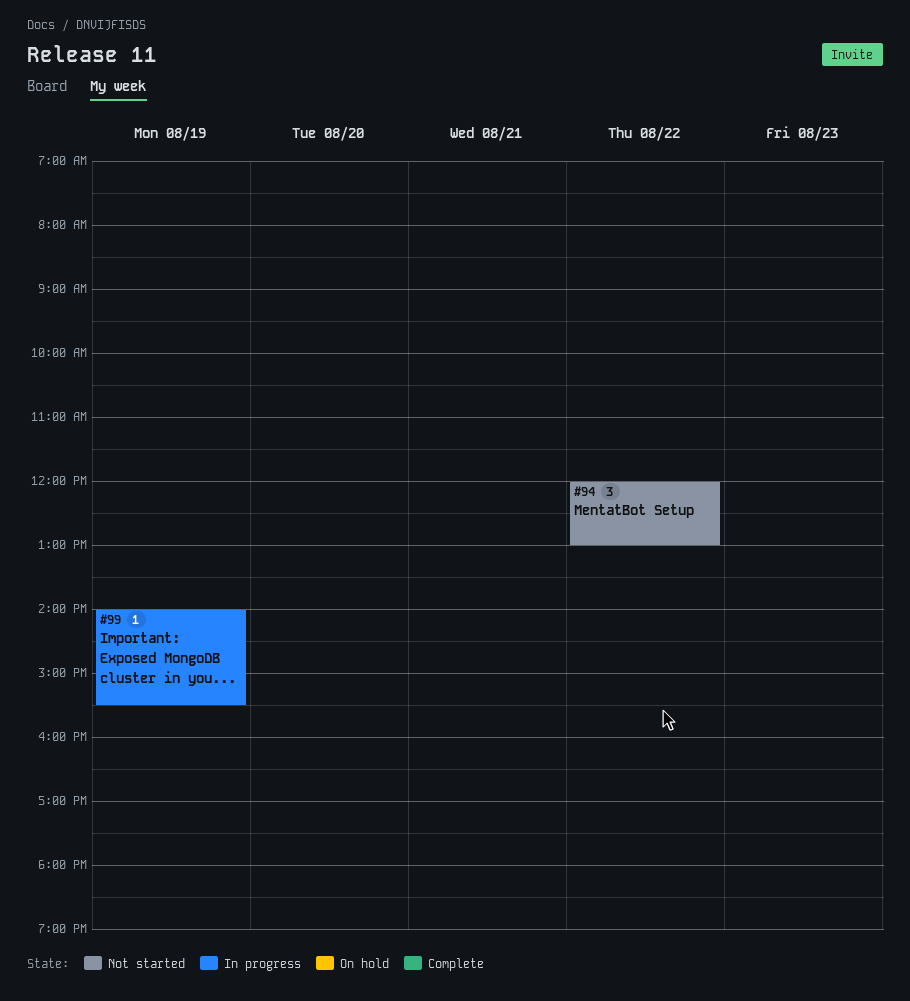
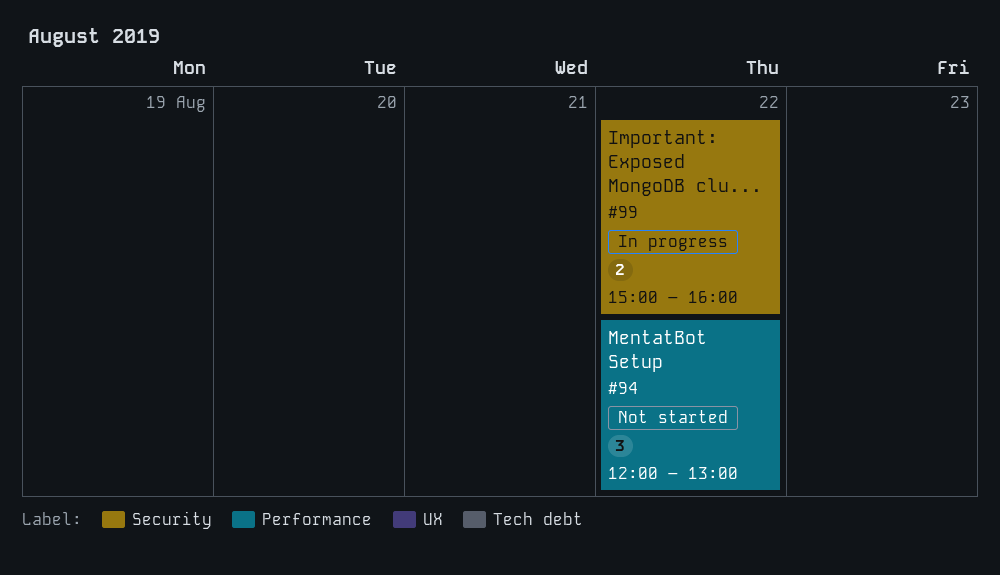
#99, estimate: 1 -> 2
#99, day: Aug 19 -> Aug 22
#99, begins: 14:00 -> 15:00
#99, ends: 15:30 -> 16:00

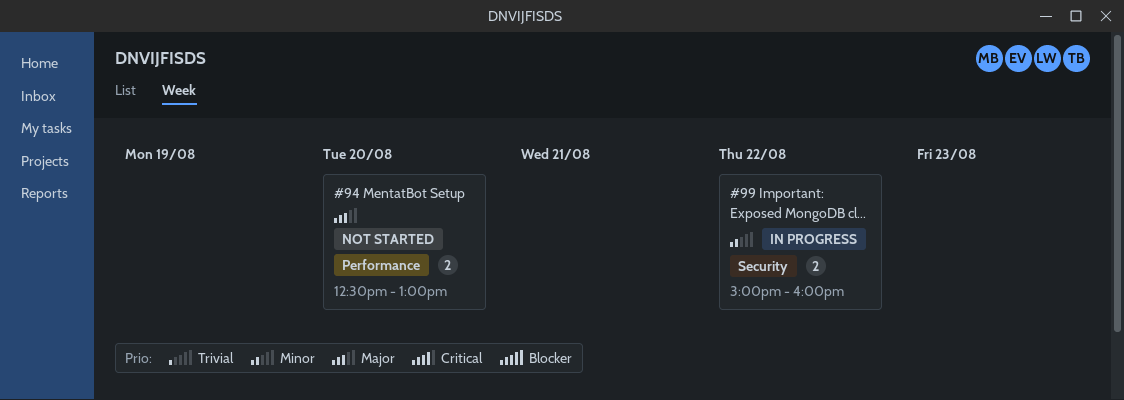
#94, estimate: 3 -> 2
#94, day: Aug 22 -> Aug 20
#94, begins: 12:00 -> 12:30

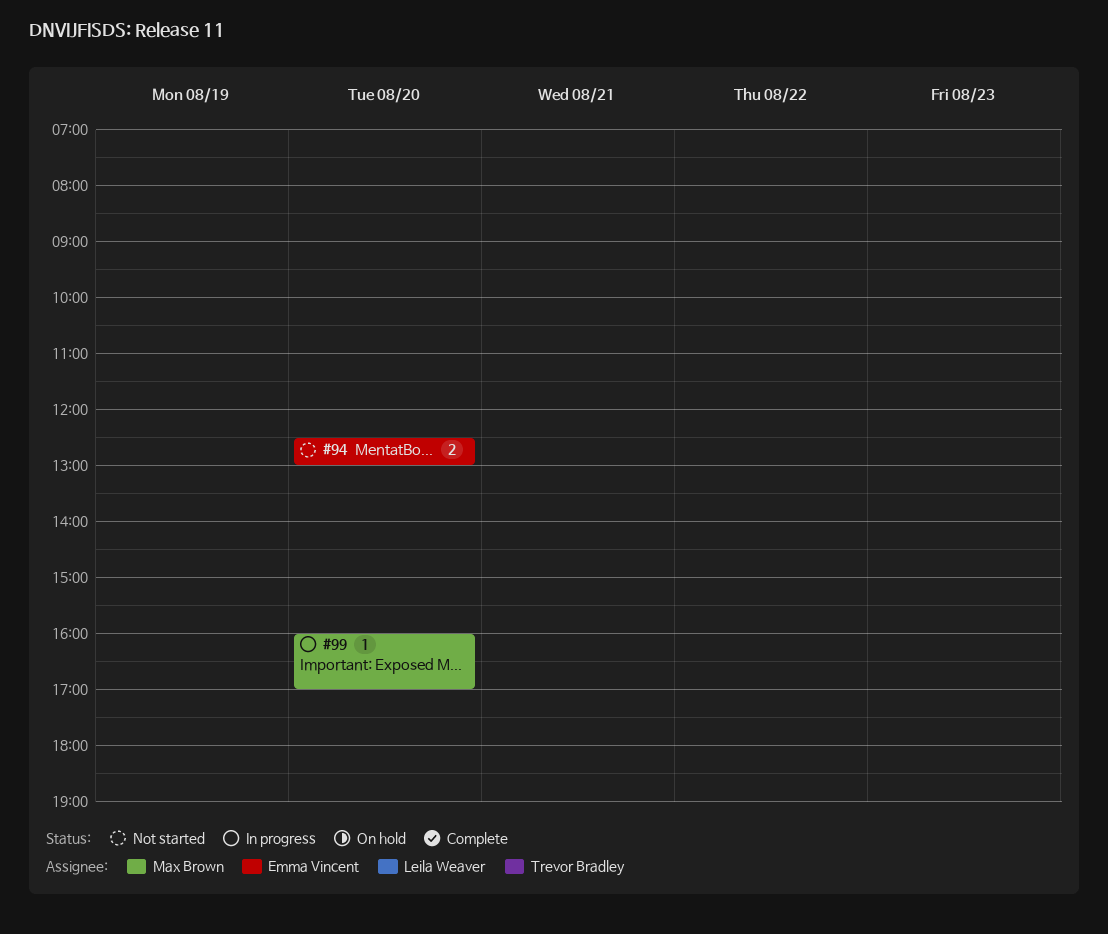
#99, estimate: 2 -> 1
#99, day: Aug 22 -> Aug 20
#99, begins: 15:00 -> 16:00
#99, ends: 16:00 -> 17:00

